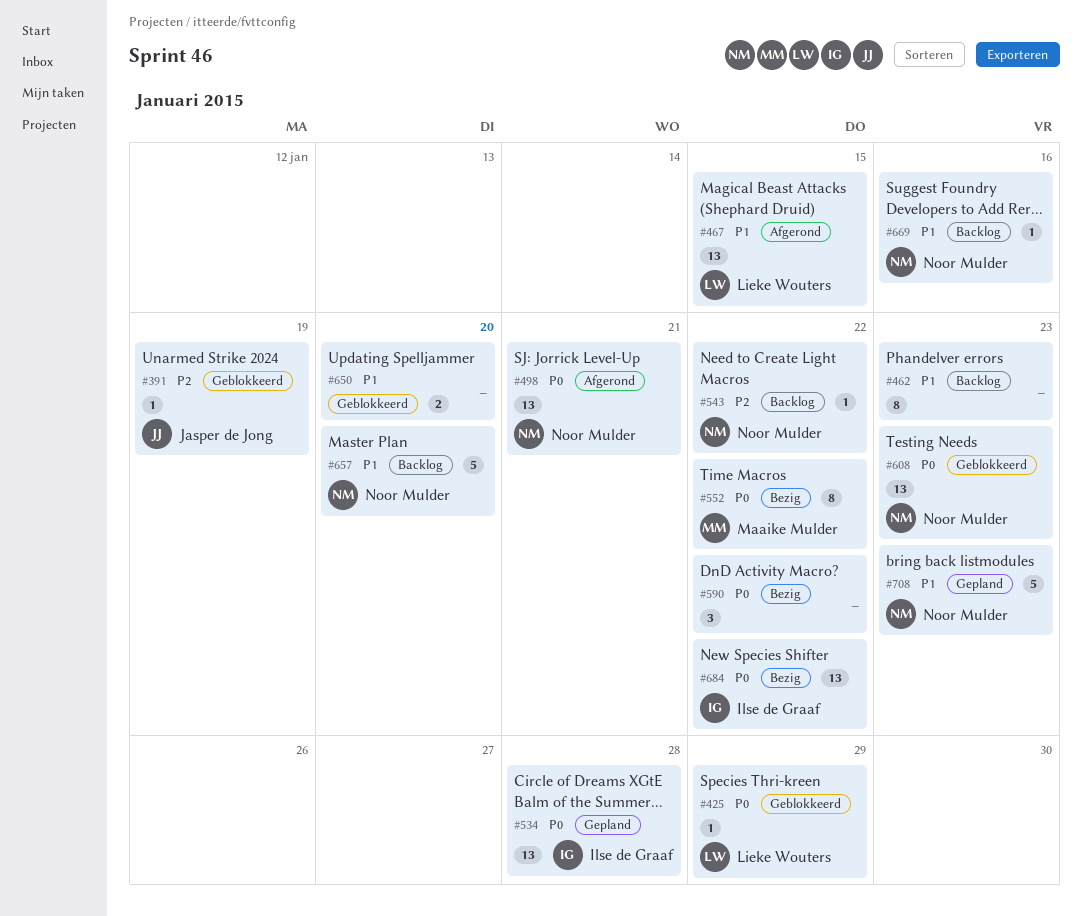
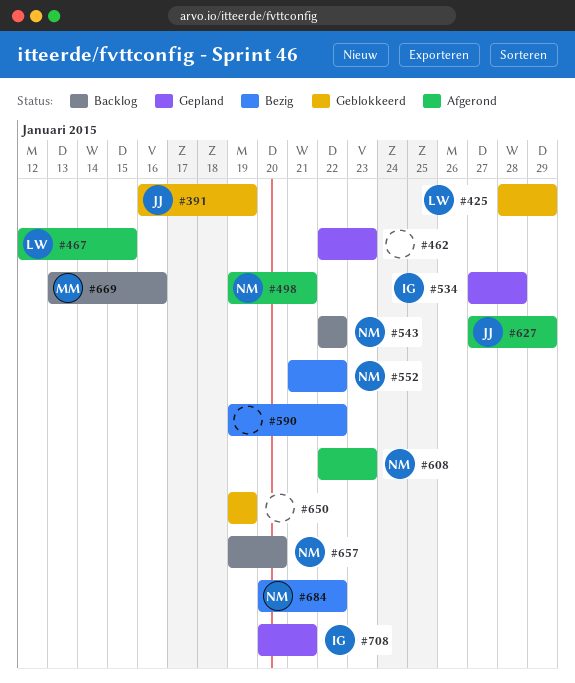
#462, status: Backlog -> Gepland
#552, owner: Maaike Mulder -> Noor Mulder
#608, status: Geblokkeerd -> Afgerond
#627: none -> present
#650, due: Jan 20 -> Jan 19
#669, owner: Noor Mulder -> Maaike Mulder
#684, owner: Ilse de Graaf -> Noor Mulder
#708, owner: Noor Mulder -> Ilse de Graaf
#708, due: Jan 23 -> Jan 21

